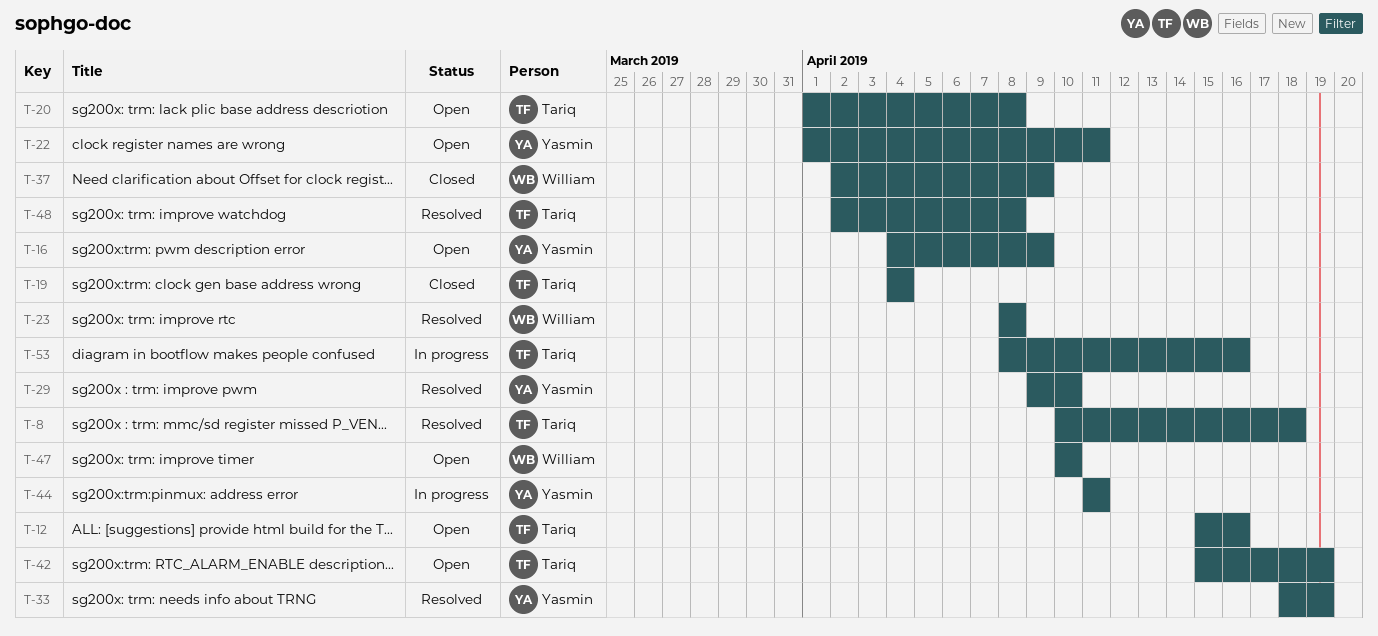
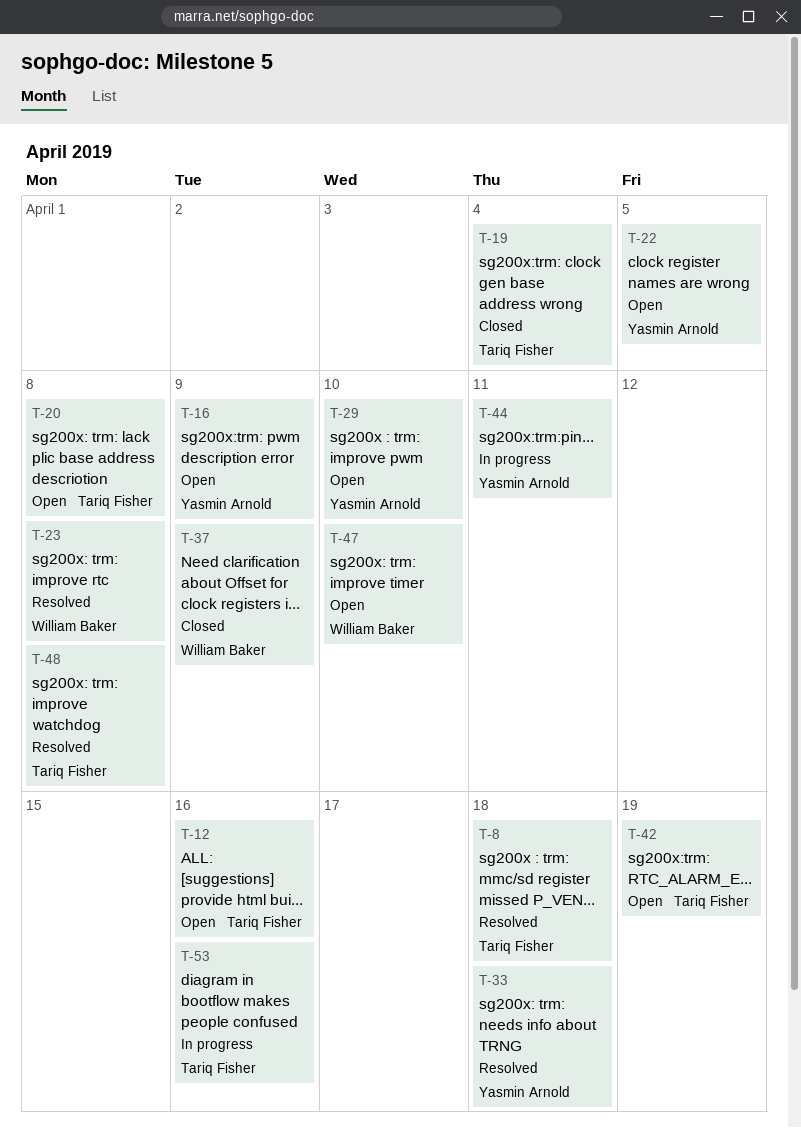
T-22, due: Apr 11 -> Apr 5
T-29, status: Resolved -> Open
T-33, due: Apr 19 -> Apr 18

